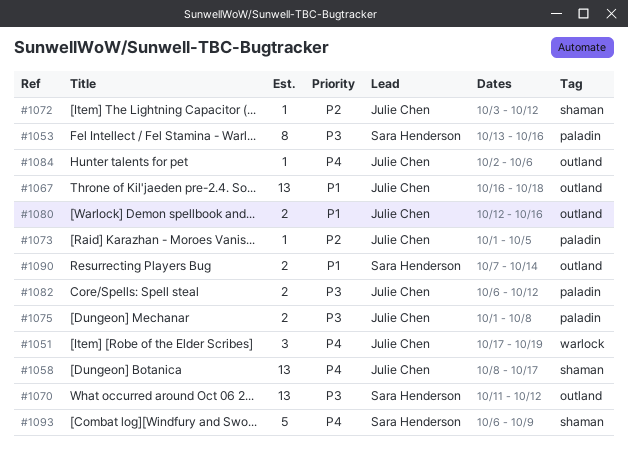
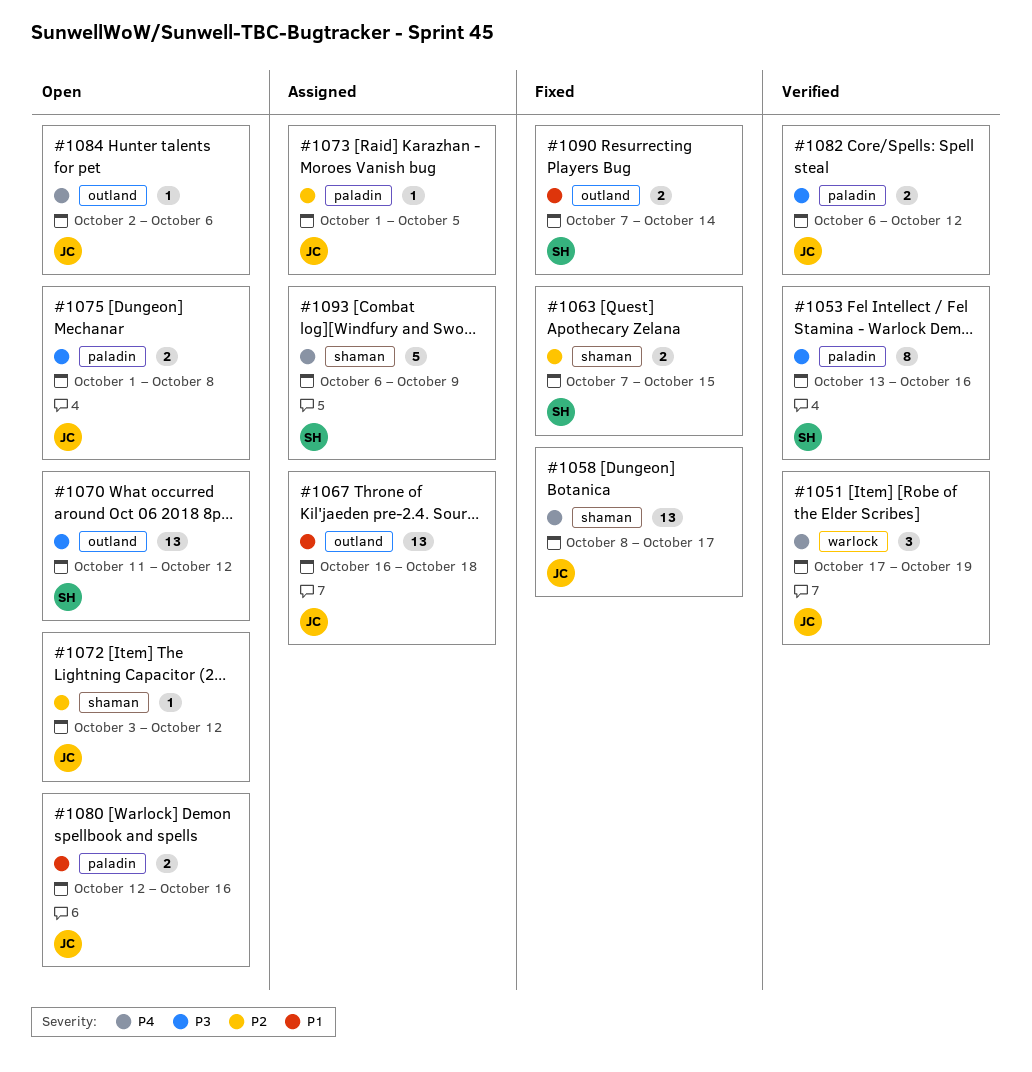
#1063: none -> present
#1080, label: outland -> paladin

